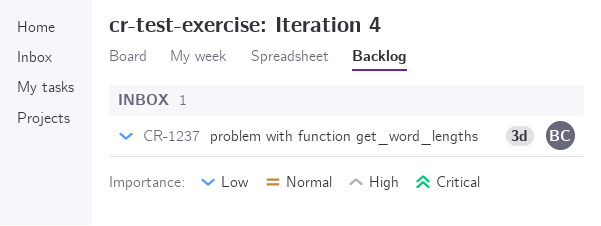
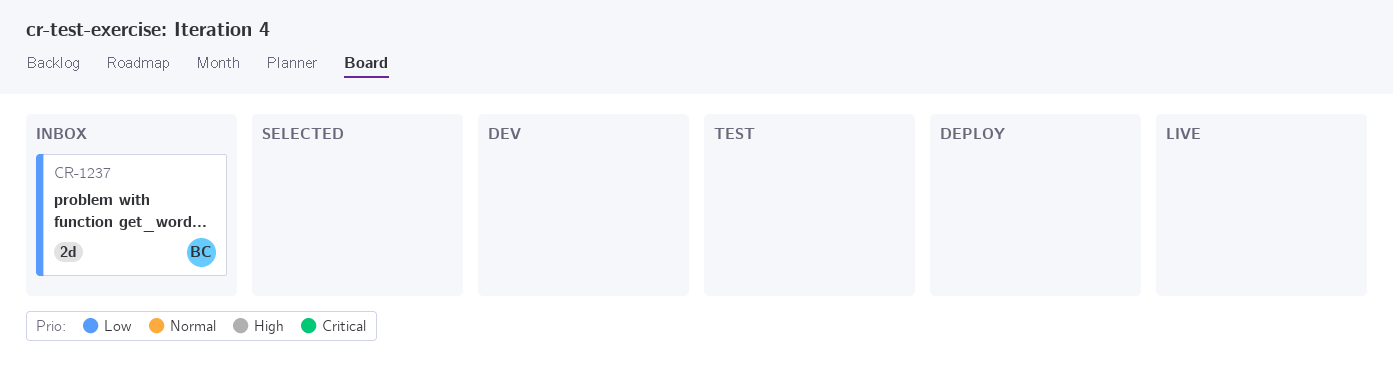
CR-1237, estimate: 3d -> 2d

